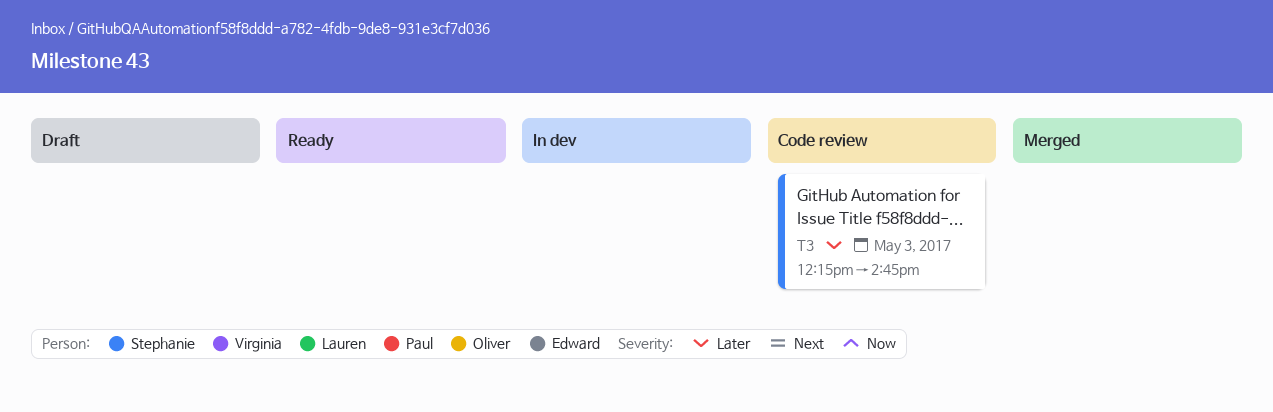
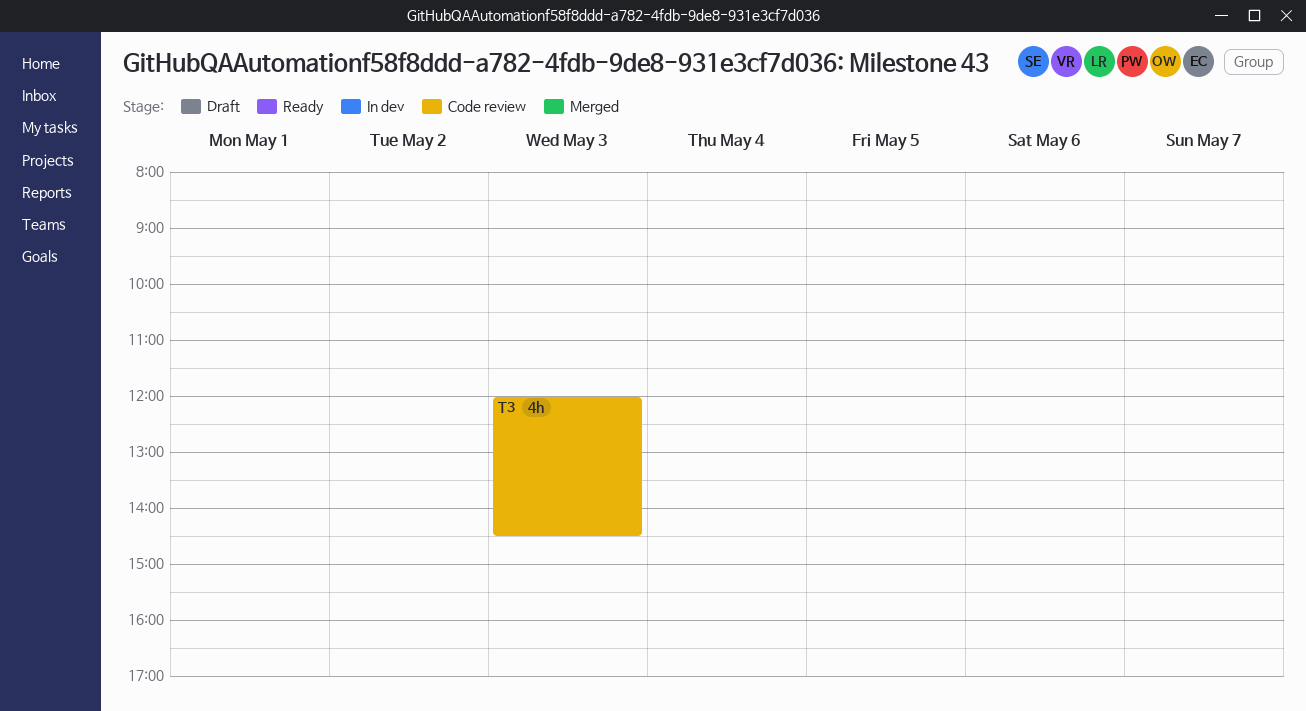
T3, begins: 12:15 -> 12:00
T3, ends: 14:45 -> 14:30

